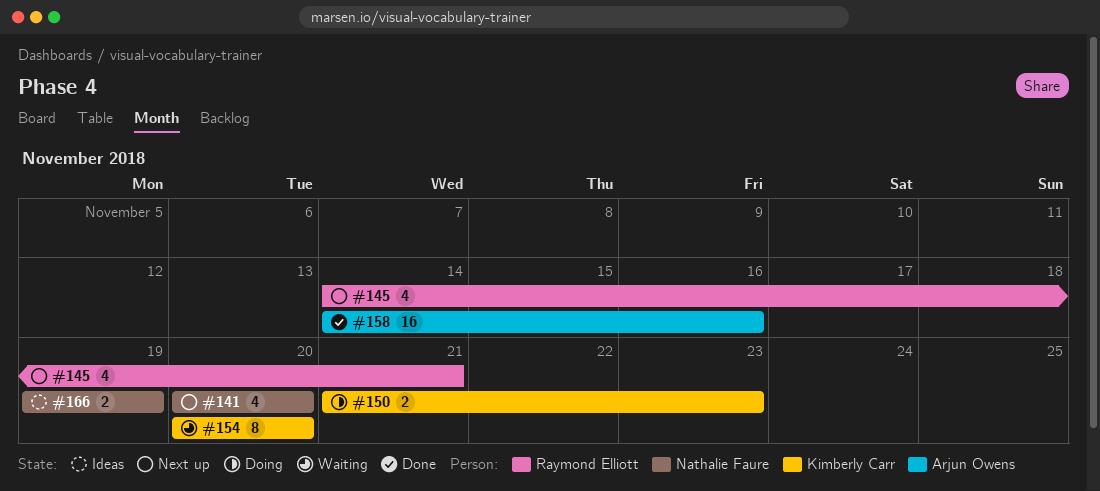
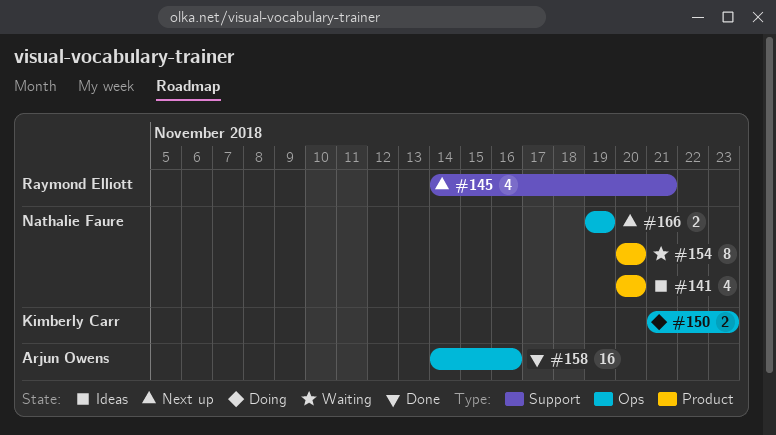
#141, status: Next up -> Ideas
#154, owner: Kimberly Carr -> Nathalie Faure
#166, status: Ideas -> Next up

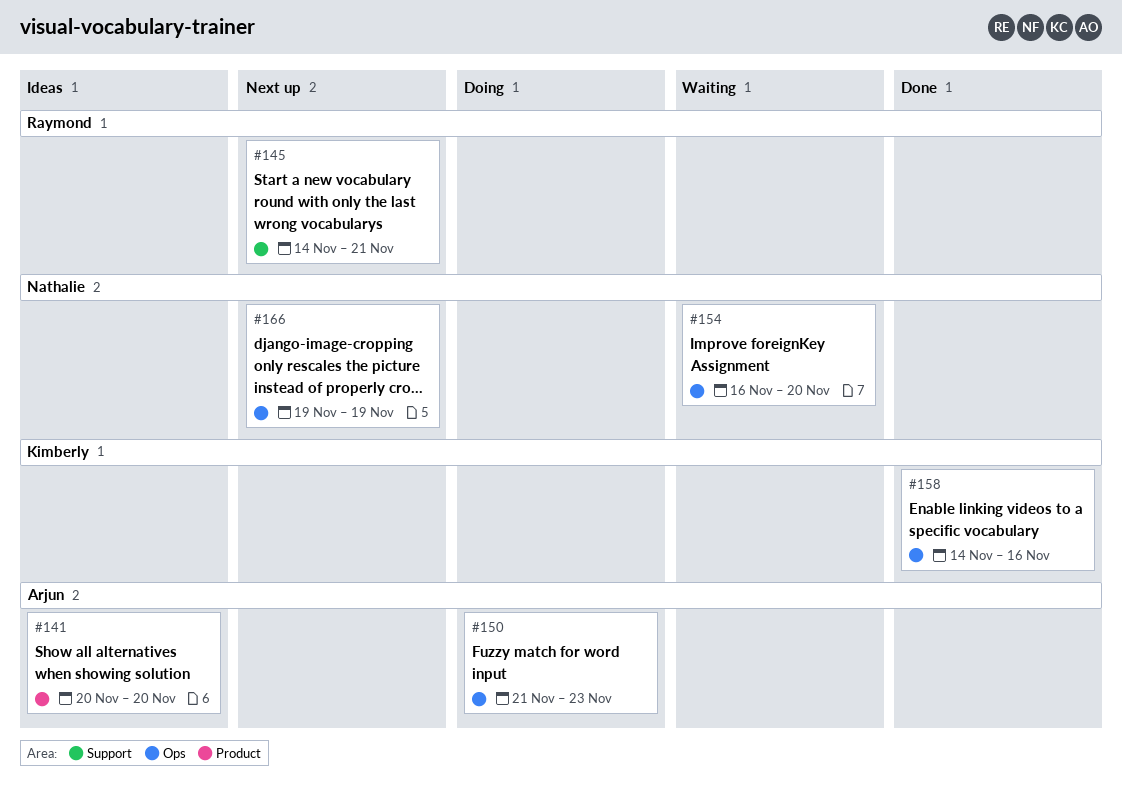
#141, owner: Nathalie Faure -> Arjun Owens
#150, owner: Kimberly Carr -> Arjun Owens
#154, label: Product -> Ops
#154, start: Nov 20 -> Nov 16
#158, owner: Arjun Owens -> Kimberly Carr

